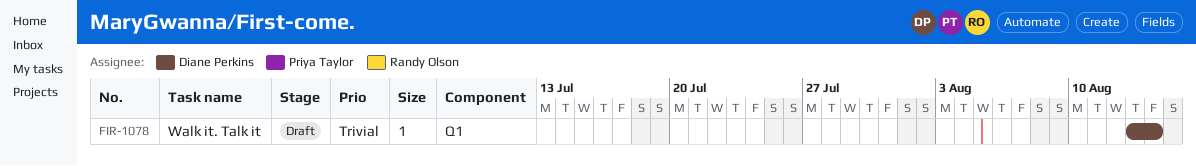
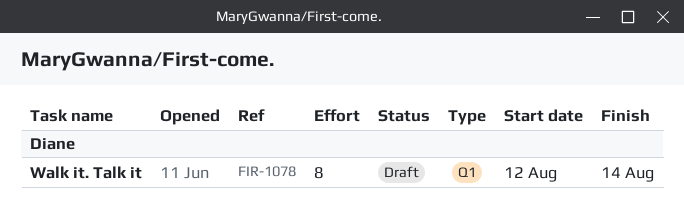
FIR-1078, estimate: 1 -> 8
FIR-1078, start: Aug 13 -> Aug 12

